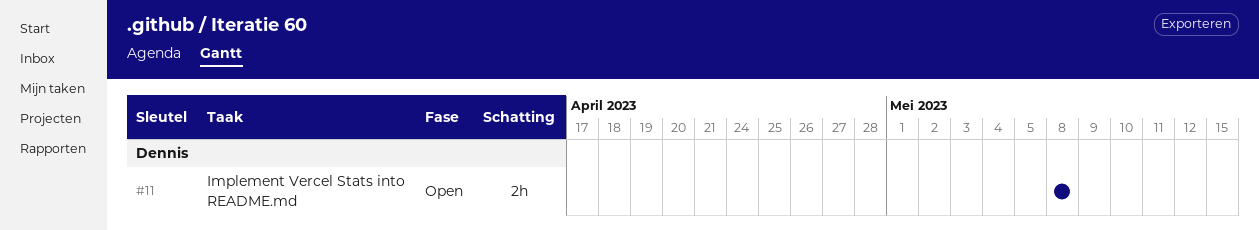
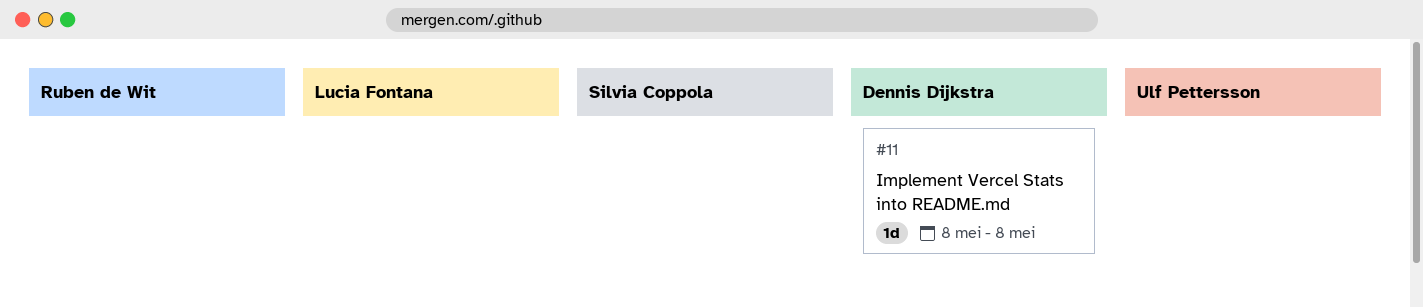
#11, estimate: 2h -> 1d

